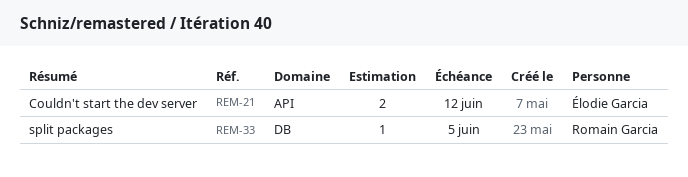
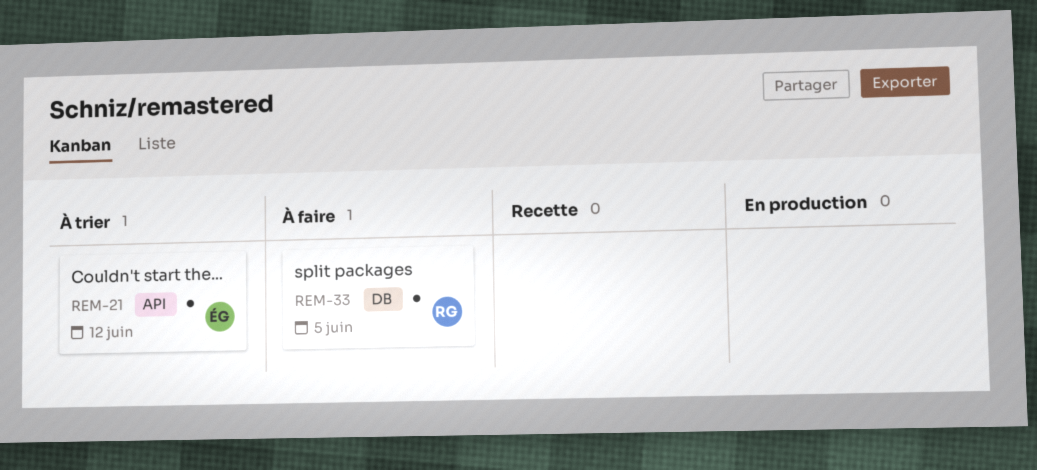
REM-21, estimate: 2 -> 1

